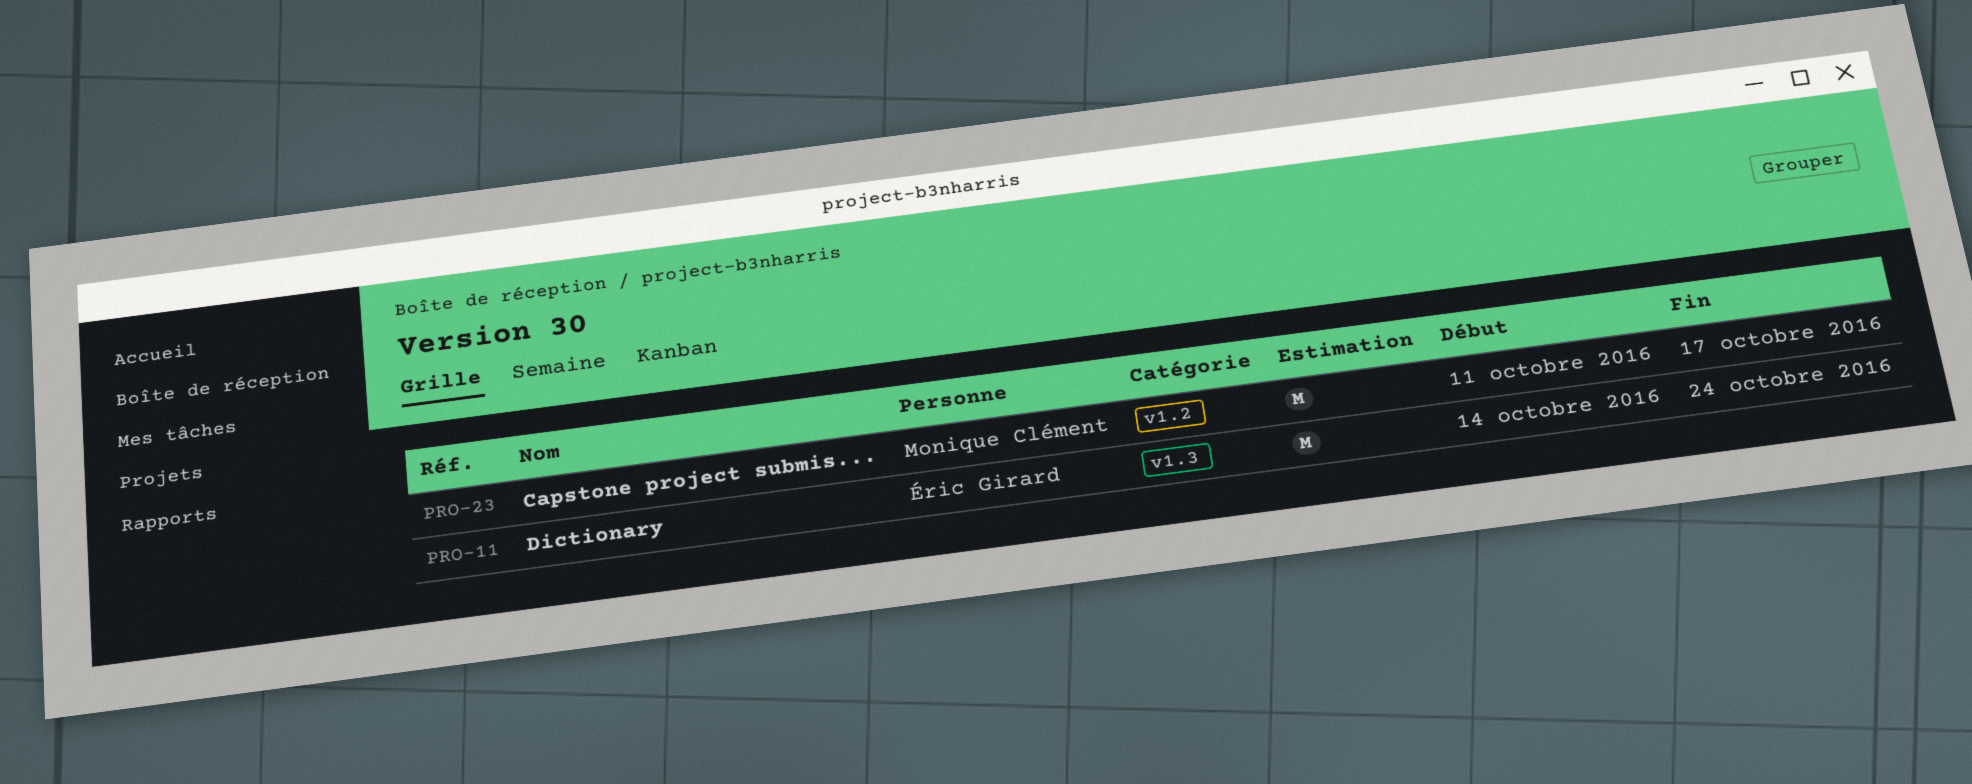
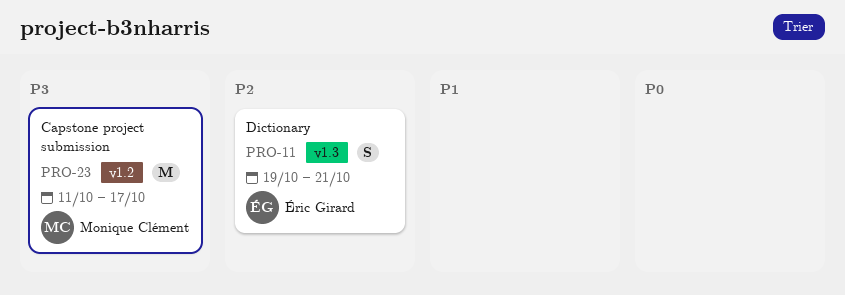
PRO-11, estimate: M -> S
PRO-11, start: Oct 14 -> Oct 19
PRO-11, due: Oct 24 -> Oct 21

